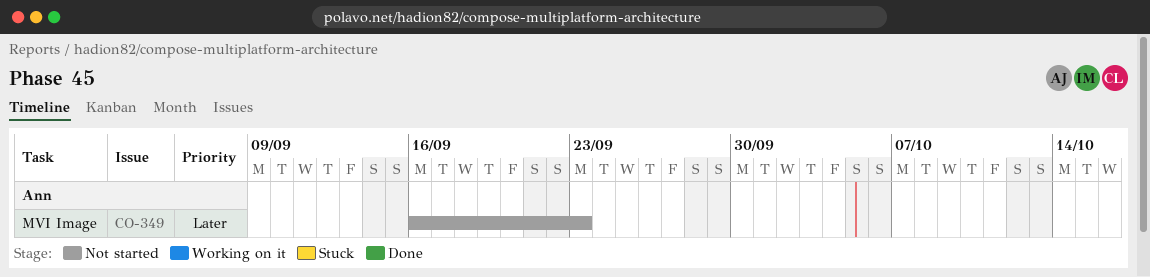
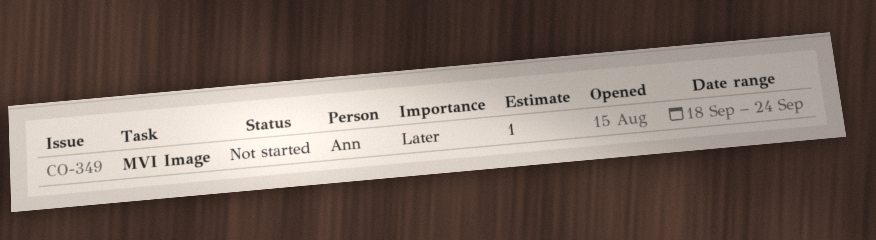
CO-349, start: Sep 16 -> Sep 18
CO-349, due: Sep 23 -> Sep 24

